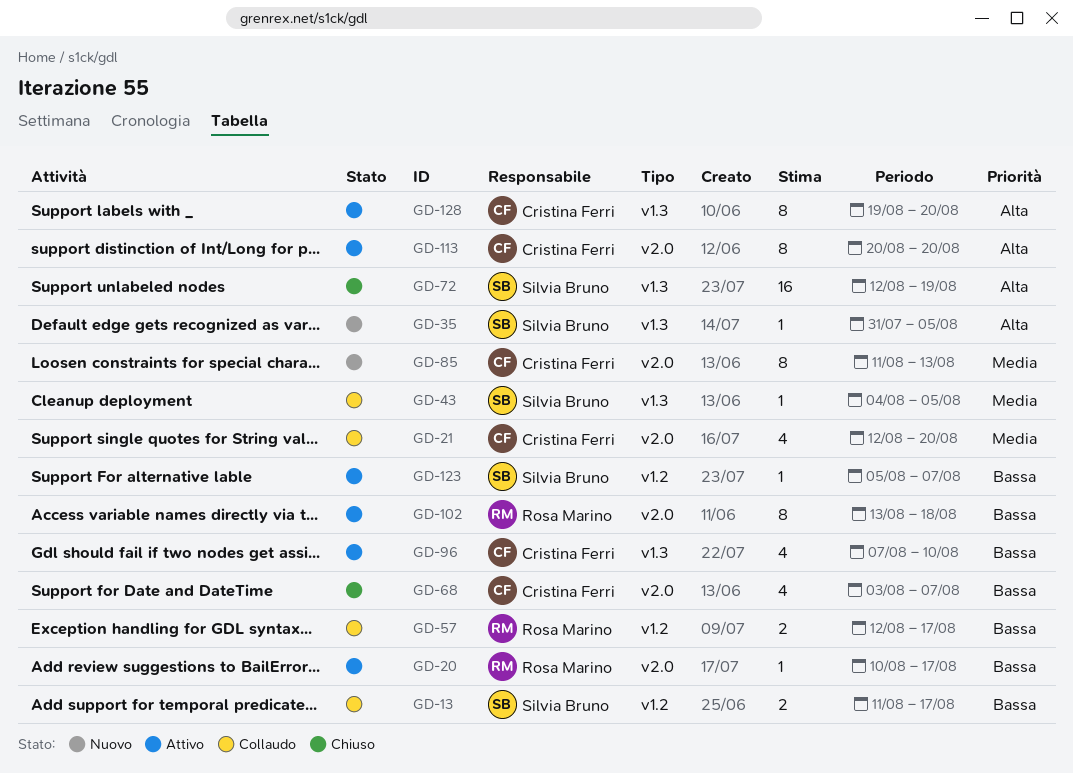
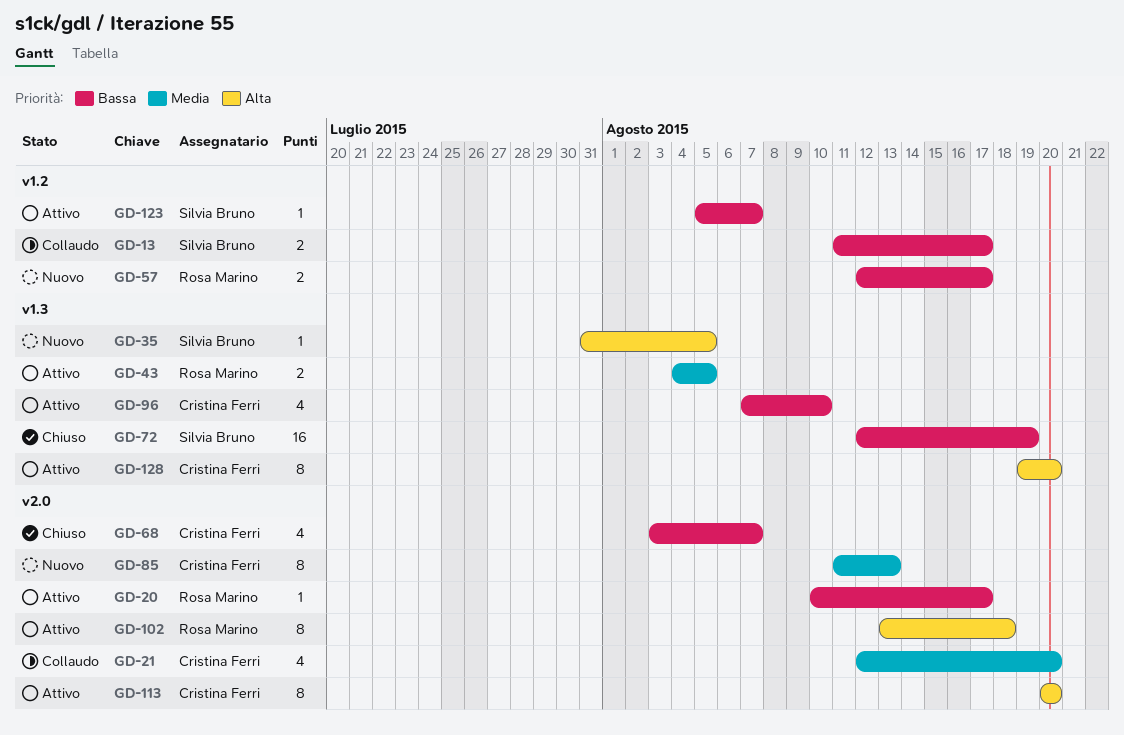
GD-43, status: Collaudo -> Attivo
GD-43, owner: Silvia Bruno -> Rosa Marino
GD-43, estimate: 1 -> 2
GD-57, status: Collaudo -> Nuovo
GD-72, priority: Alta -> Bassa
GD-102, priority: Bassa -> Alta

